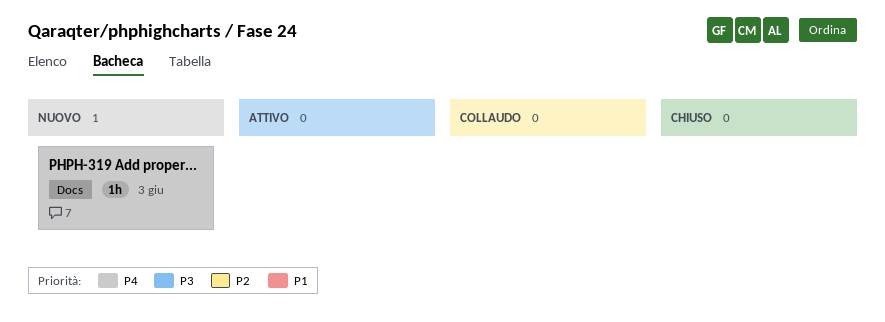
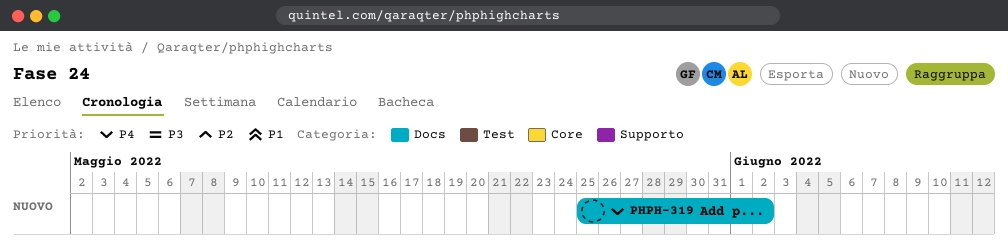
PHPH-319, due: Jun 3 -> Jun 2

